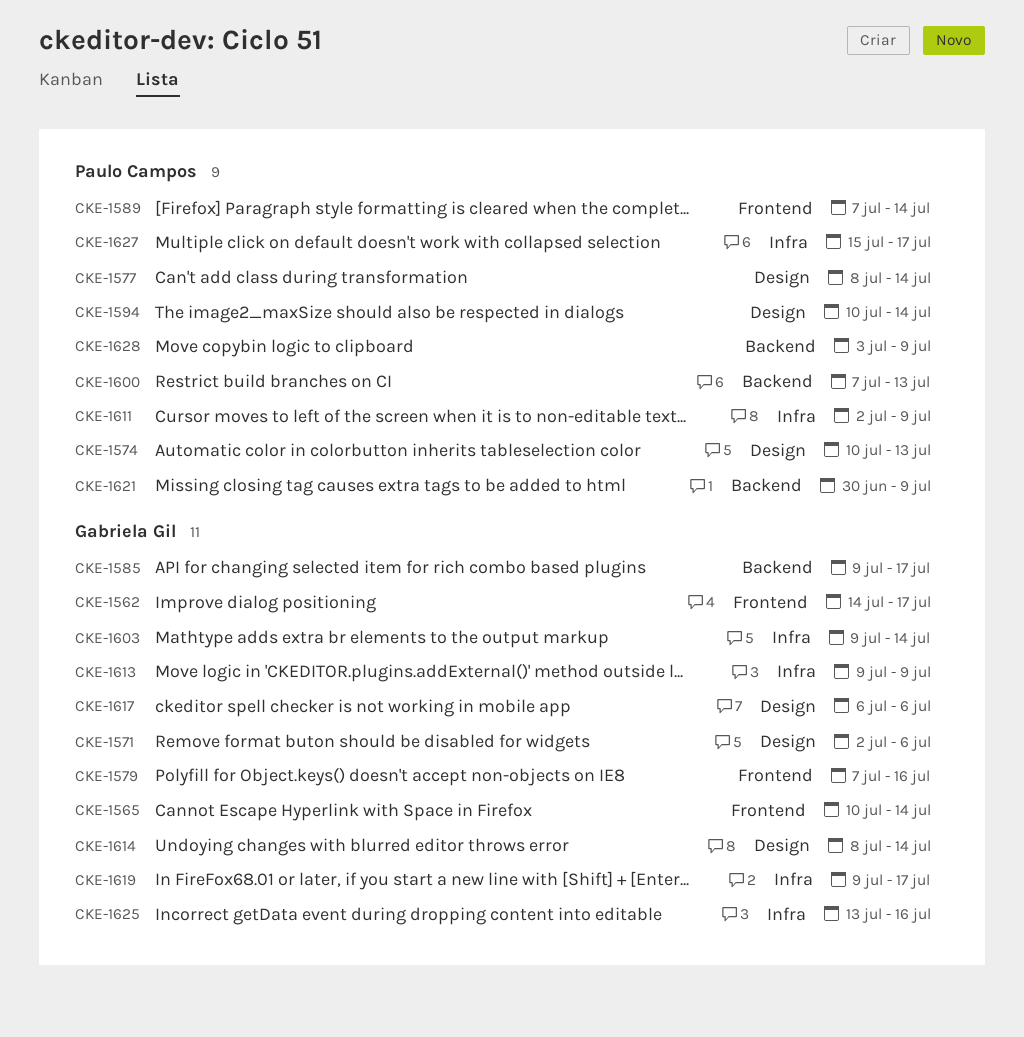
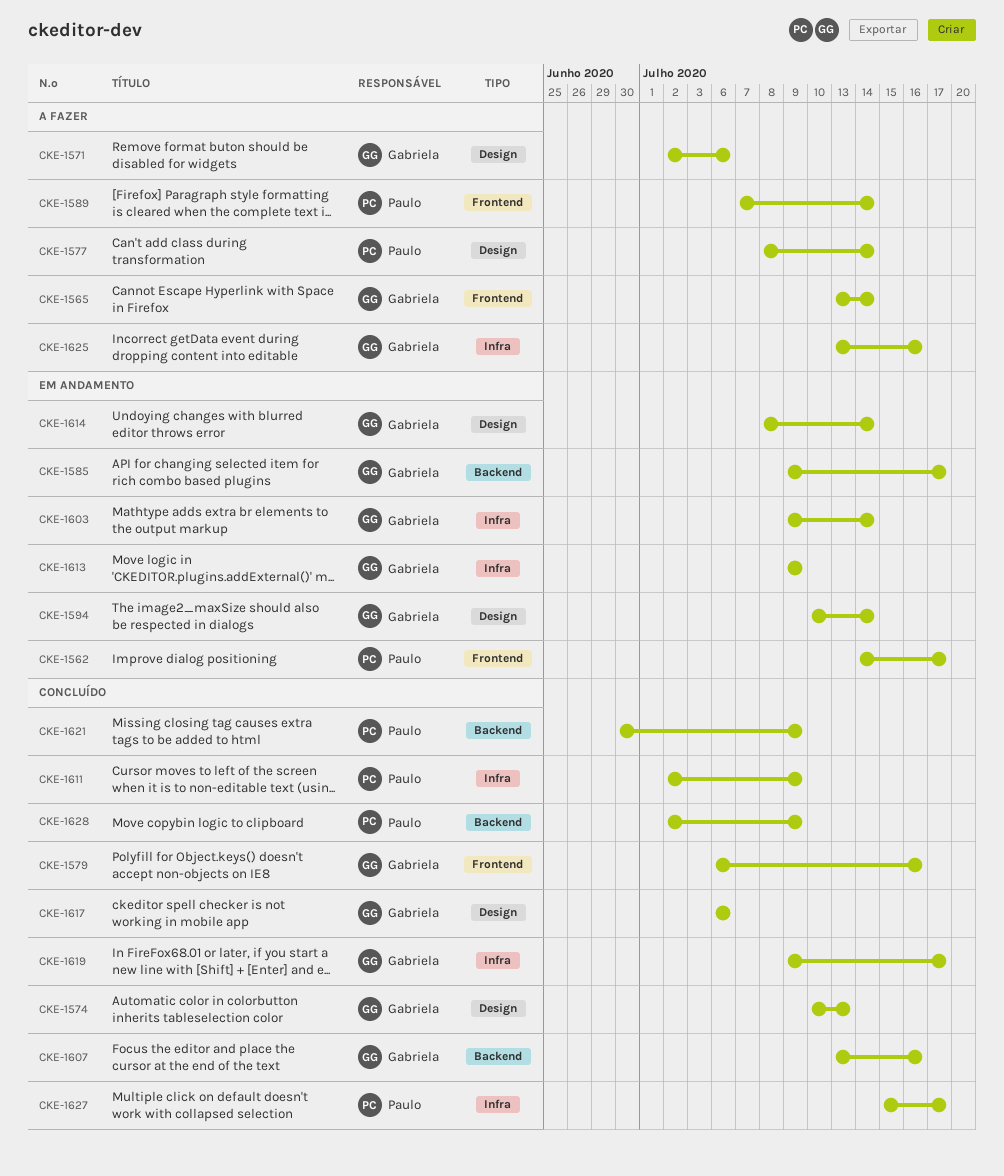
CKE-1562, owner: Gabriela Gil -> Paulo Campos
CKE-1565, start: Jul 10 -> Jul 13
CKE-1574, owner: Paulo Campos -> Gabriela Gil
CKE-1579, start: Jul 7 -> Jul 6
CKE-1594, owner: Paulo Campos -> Gabriela Gil
CKE-1600: present -> none
CKE-1607: none -> present
CKE-1628, start: Jul 3 -> Jul 2

